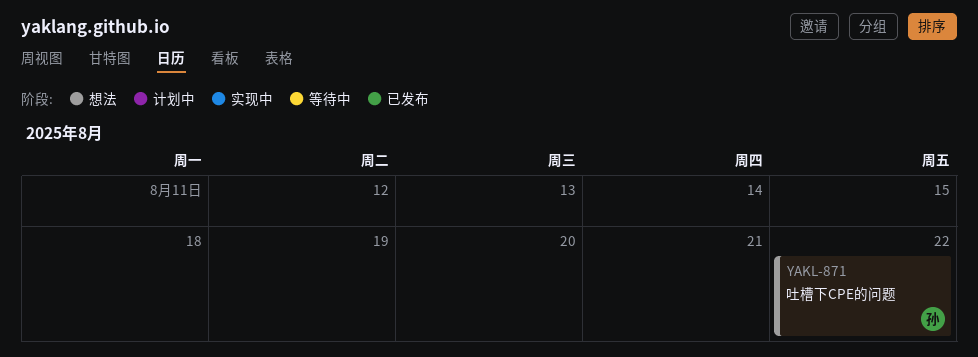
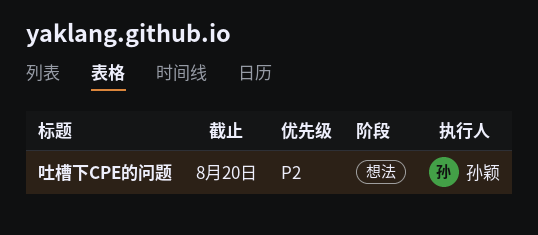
吐槽下CPE的问题, due: Aug 22 -> Aug 20

